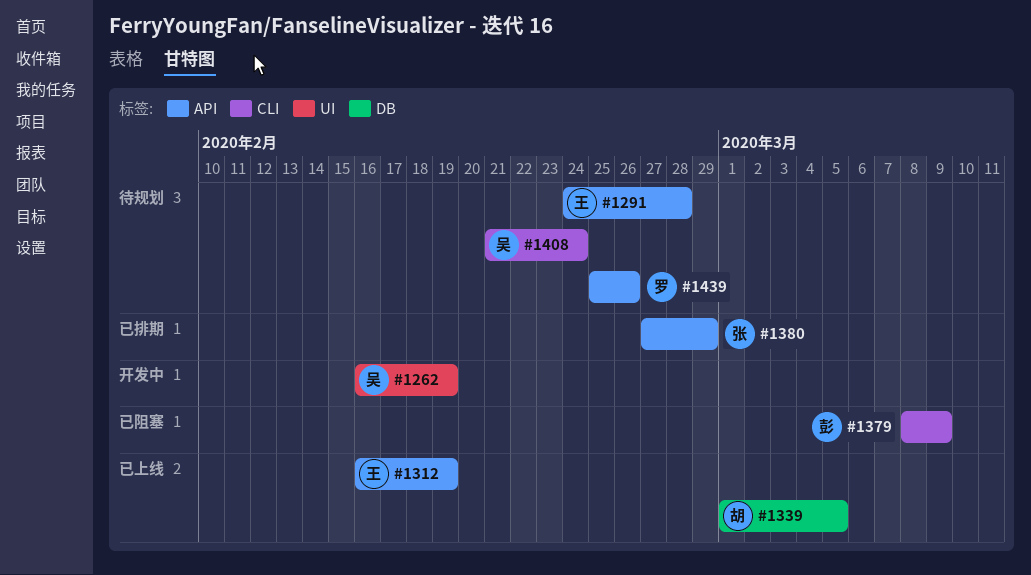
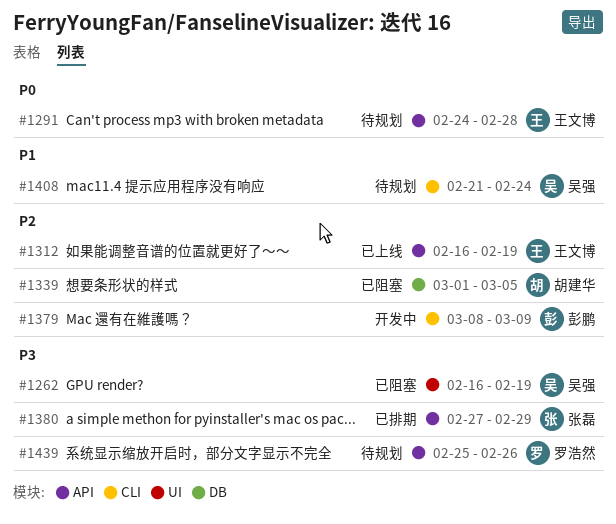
#1262, status: 开发中 -> 已阻塞
#1339, status: 已上线 -> 已阻塞
#1379, status: 已阻塞 -> 开发中

